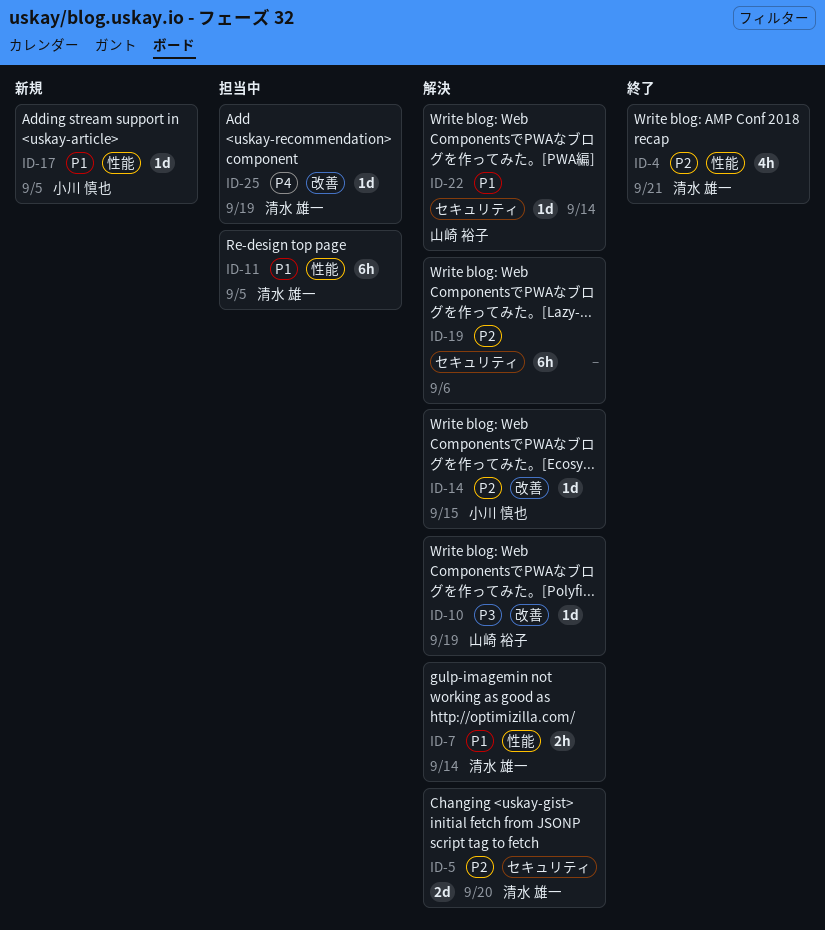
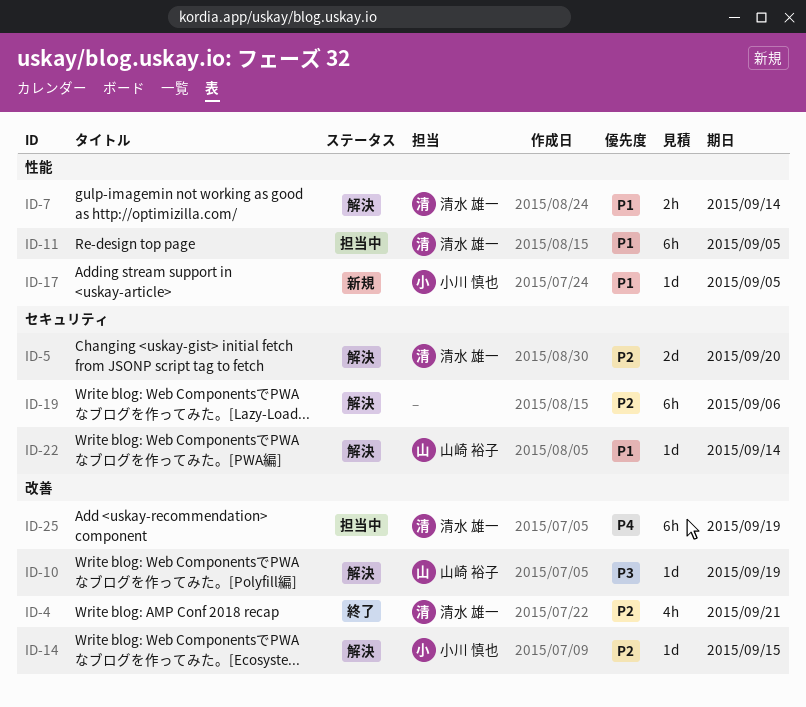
ID-4, label: 性能 -> 改善
ID-25, estimate: 1d -> 6h

